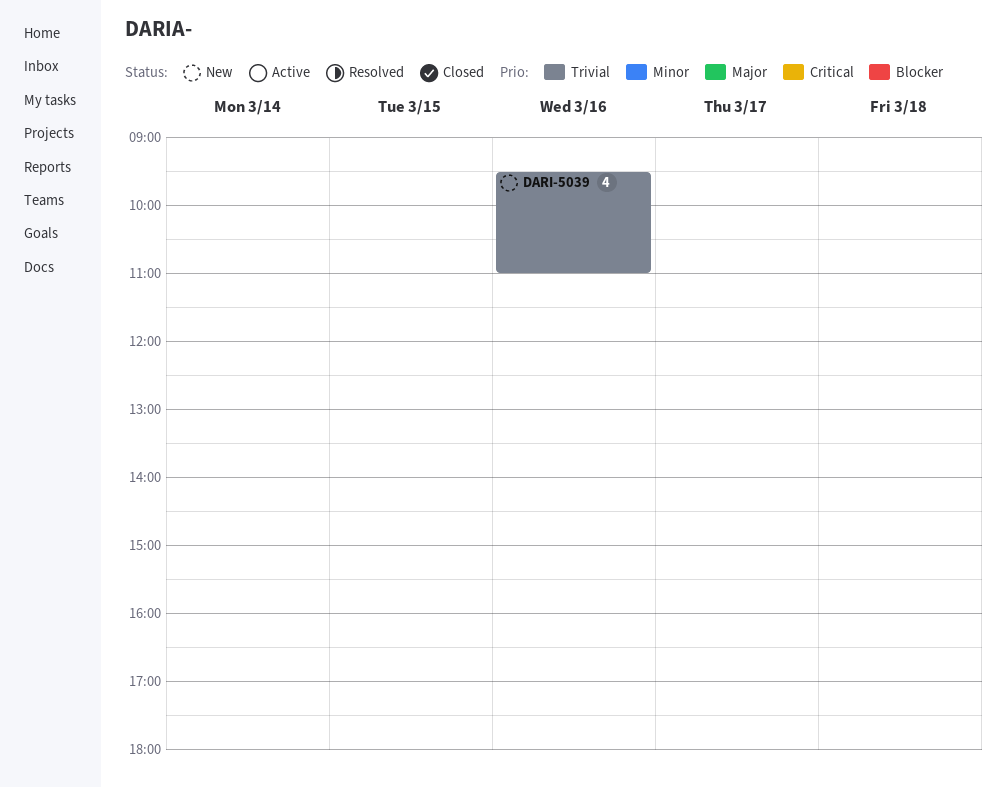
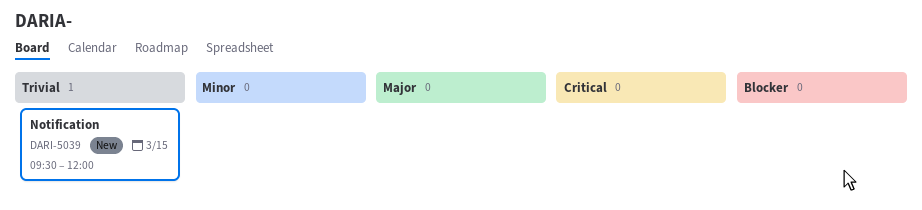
DARI-5039, day: Mar 16 -> Mar 15
DARI-5039, ends: 11:00 -> 12:00

